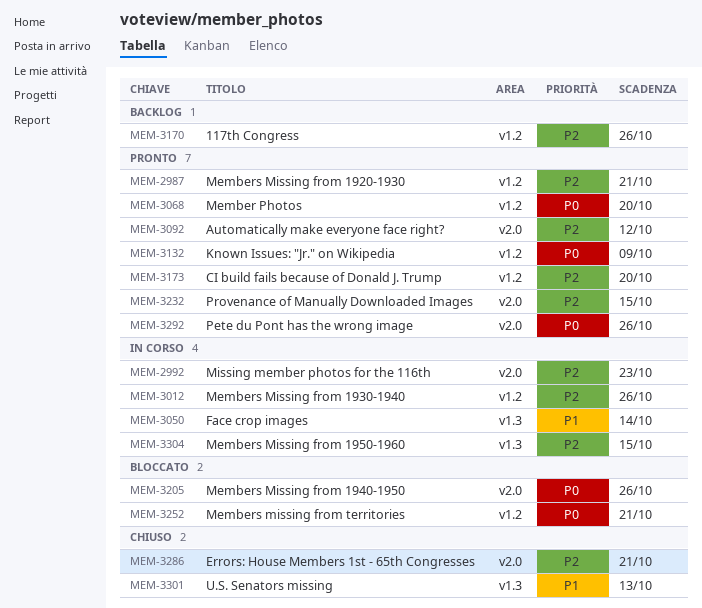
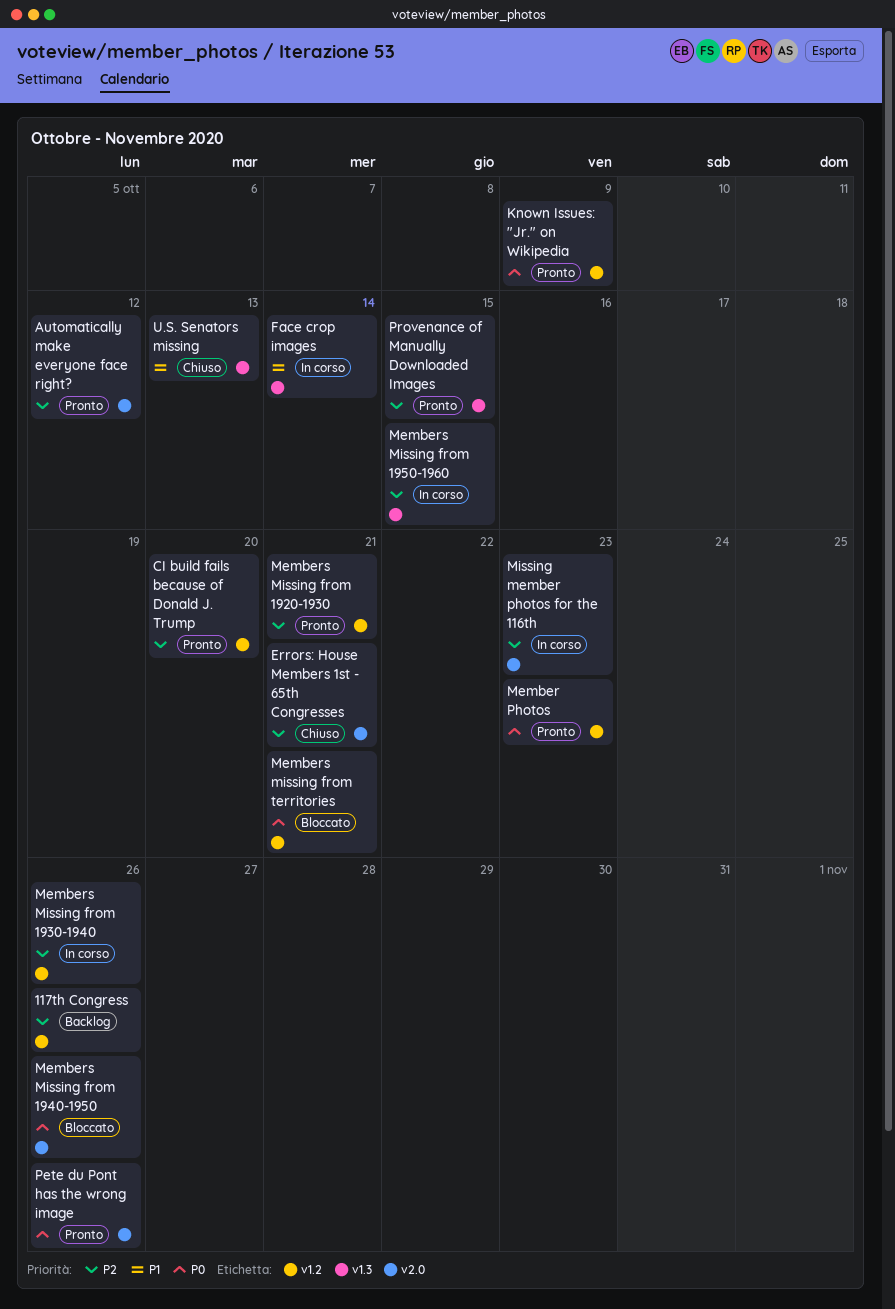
Member Photos, due: Oct 20 -> Oct 23
Provenance of Manually Downloaded Images, label: v2.0 -> v1.3

